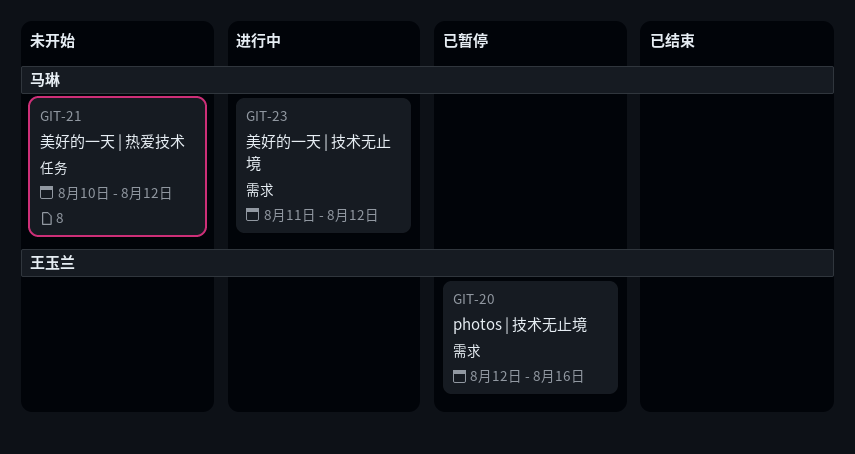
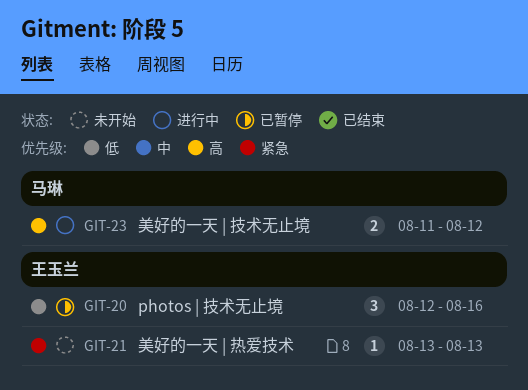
GIT-21, owner: 马琳 -> 王玉兰
GIT-21, start: Aug 10 -> Aug 13
GIT-21, due: Aug 12 -> Aug 13

